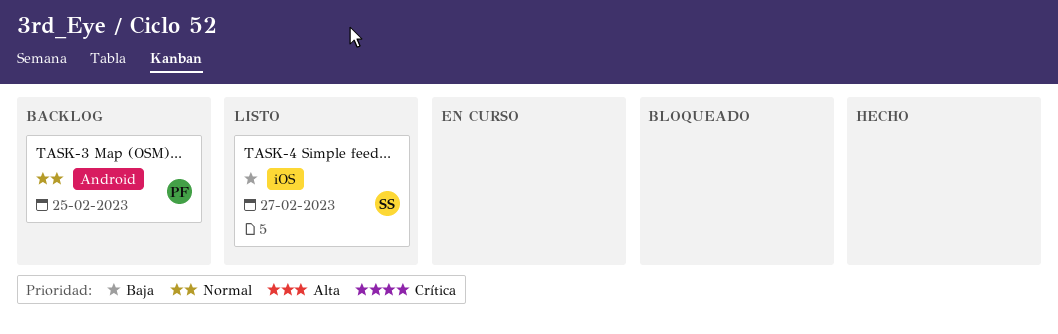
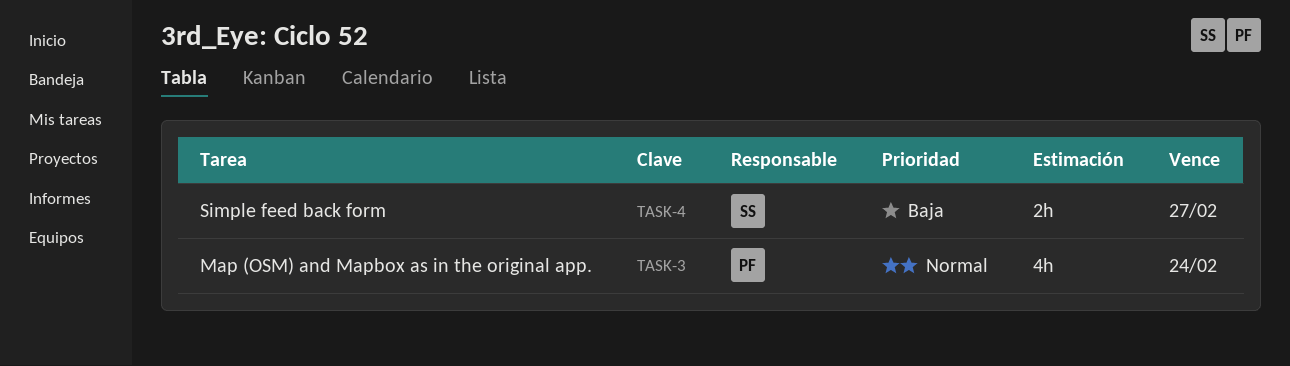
TASK-3, due: Feb 25 -> Feb 24

